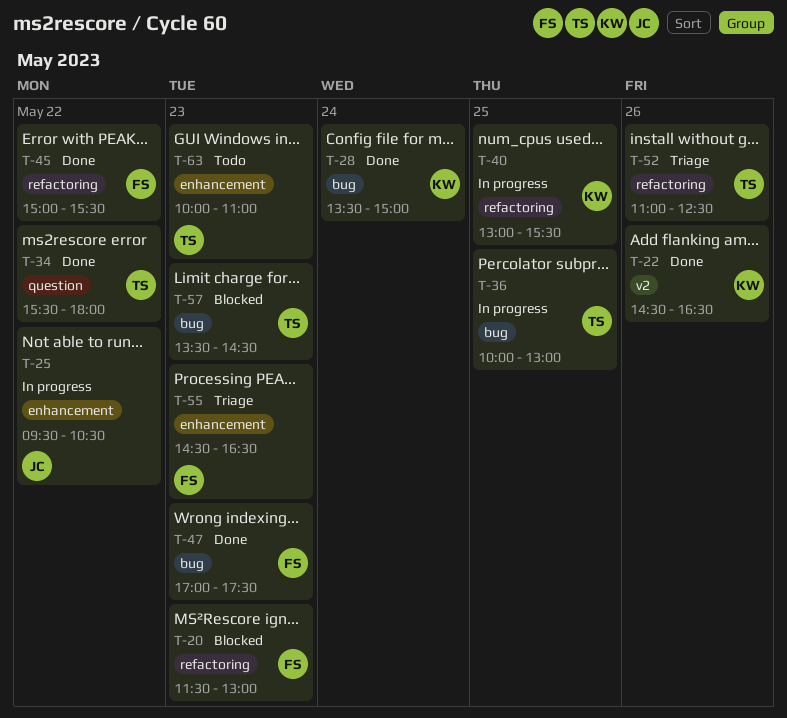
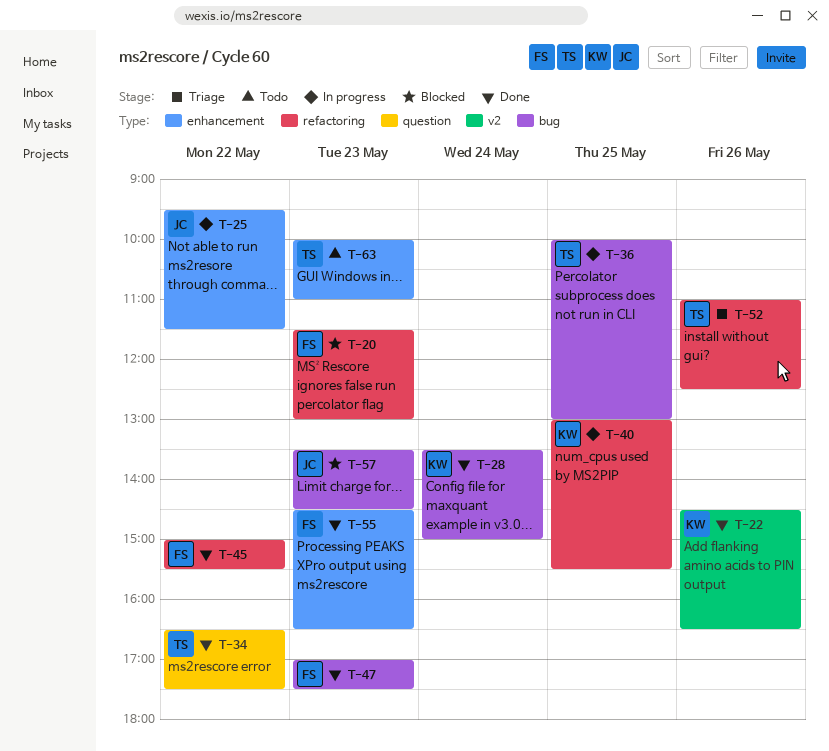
T-25, ends: 10:30 -> 11:30
T-34, begins: 15:30 -> 16:30
T-34, ends: 18:00 -> 17:30
T-55, status: Triage -> Done
T-57, owner: TS -> JC

